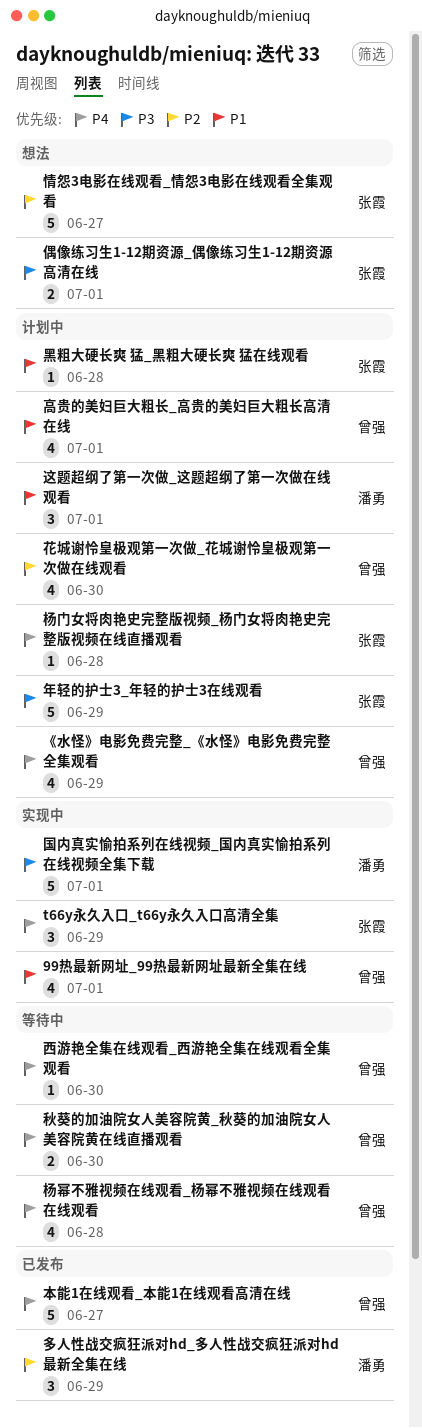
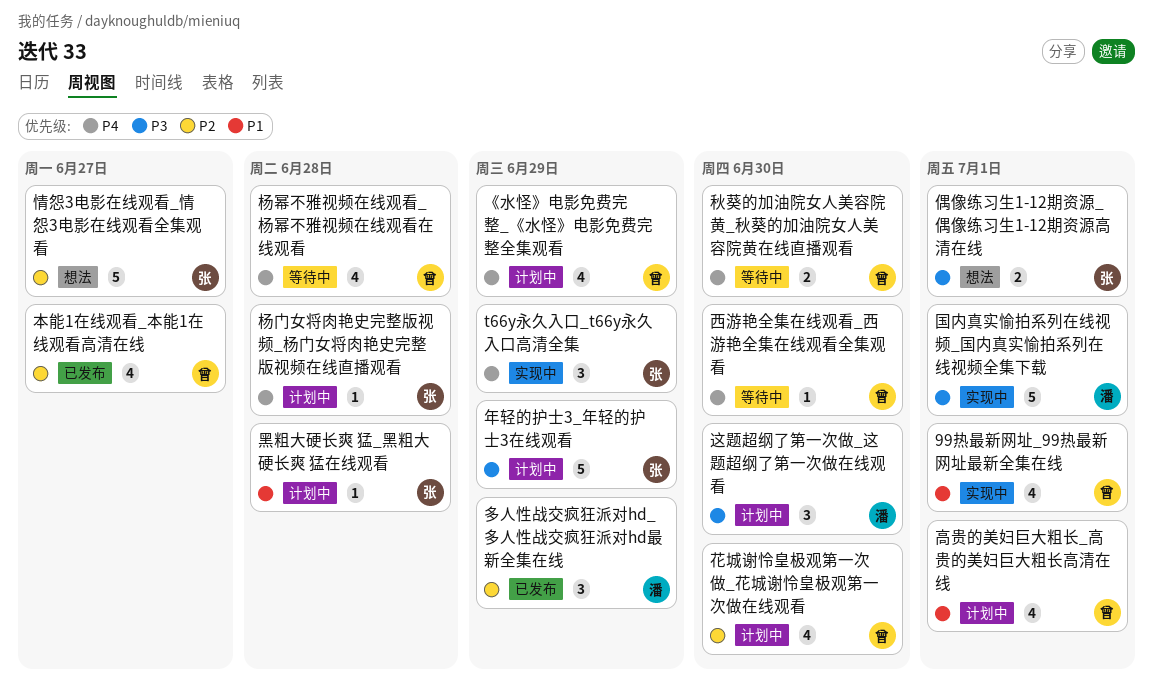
本能1在线观看_本能1在线观看高清在线, priority: P4 -> P2
本能1在线观看_本能1在线观看高清在线, estimate: 5 -> 4
这题超纲了第一次做_这题超纲了第一次做在线观看, priority: P1 -> P3
这题超纲了第一次做_这题超纲了第一次做在线观看, due: Jul 1 -> Jun 30

